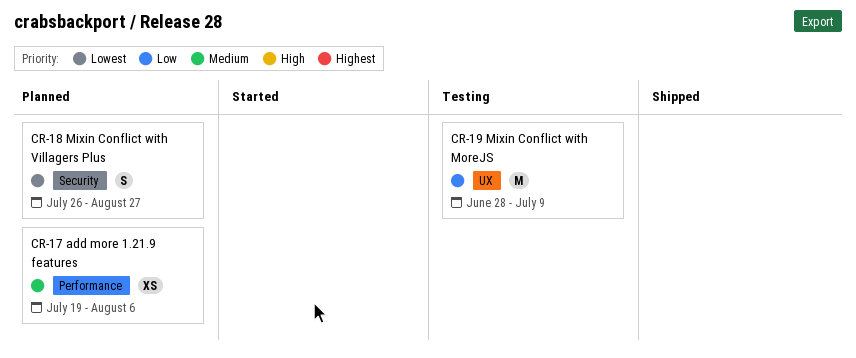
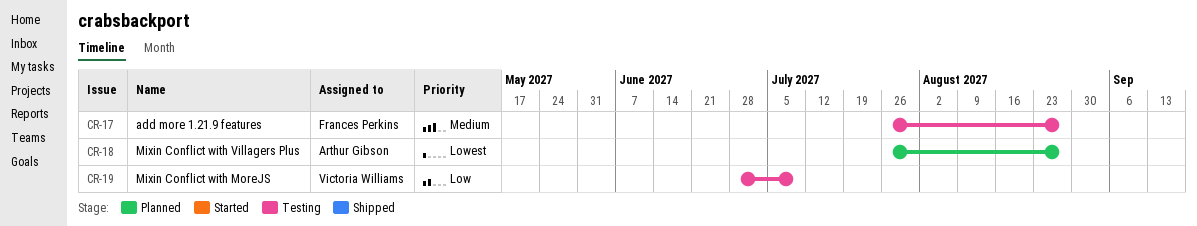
CR-17, status: Planned -> Testing
CR-17, start: Jul 19 -> Jul 26
CR-17, due: Aug 6 -> Aug 27

